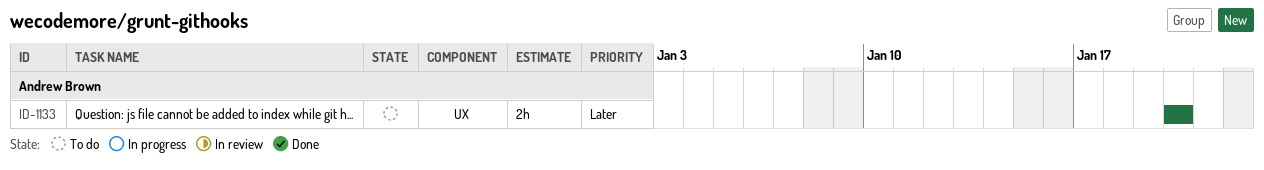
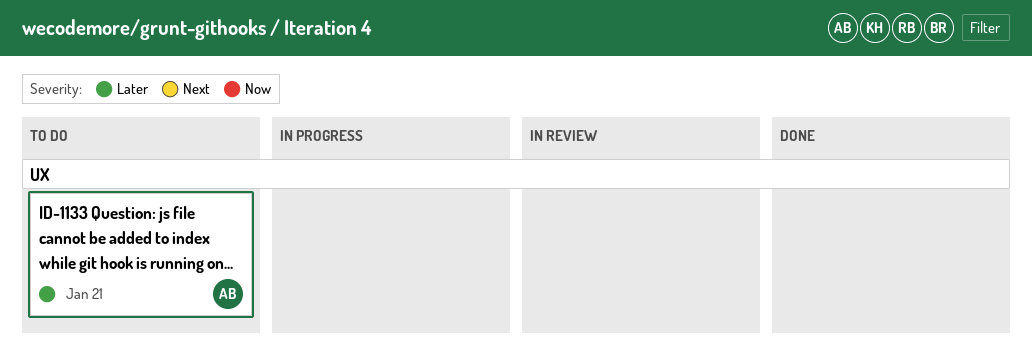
ID-1133, due: Jan 20 -> Jan 21

